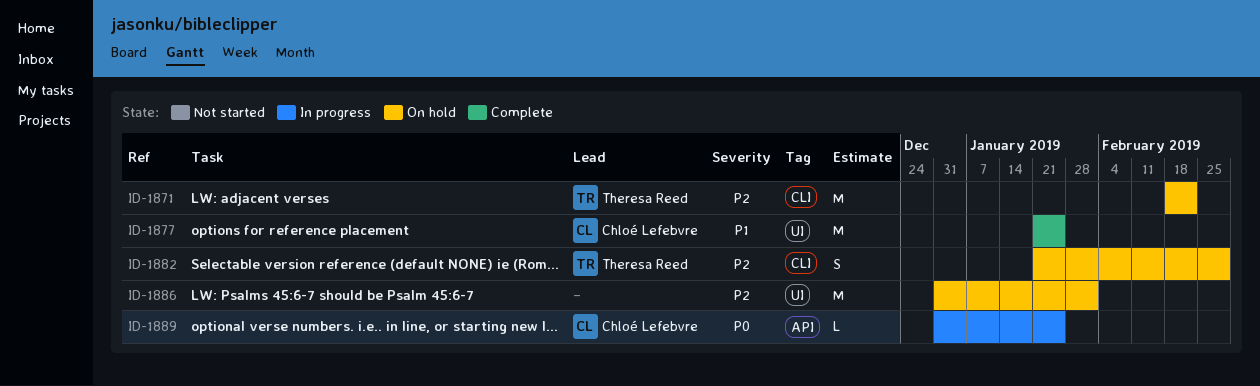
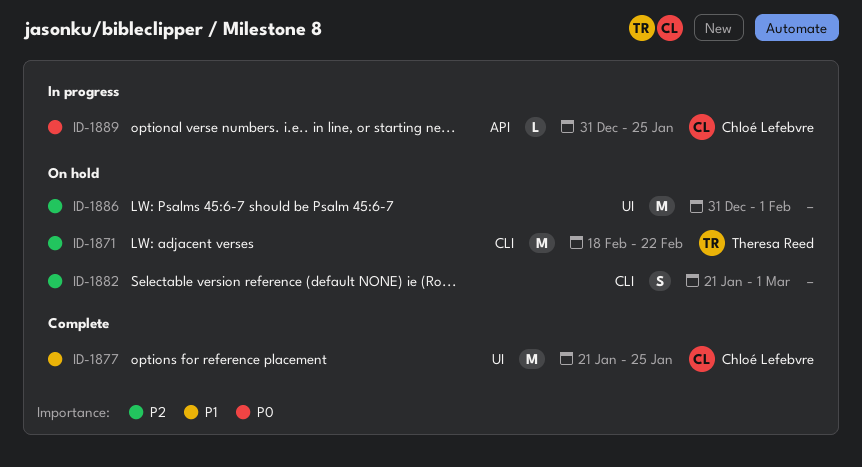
ID-1882, owner: Theresa Reed -> none

